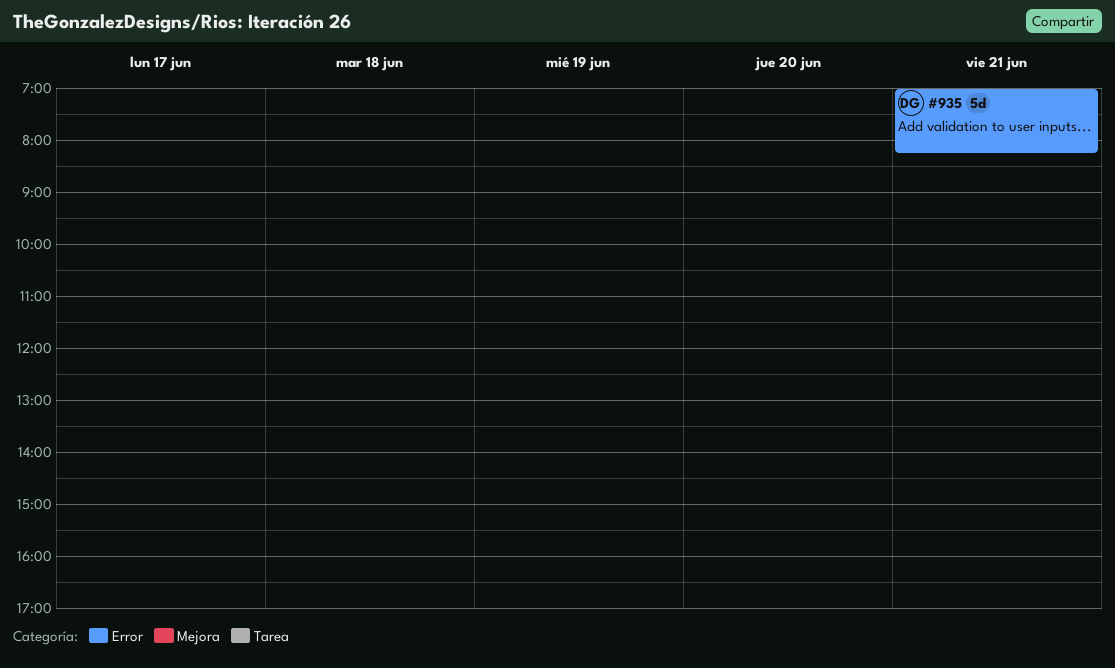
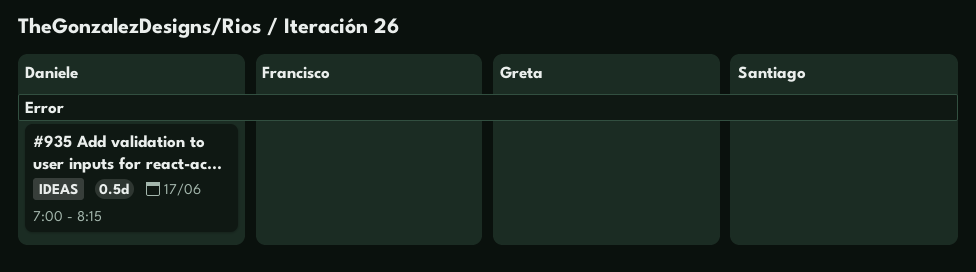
#935, estimate: 5d -> 0.5d
#935, day: Jun 21 -> Jun 17

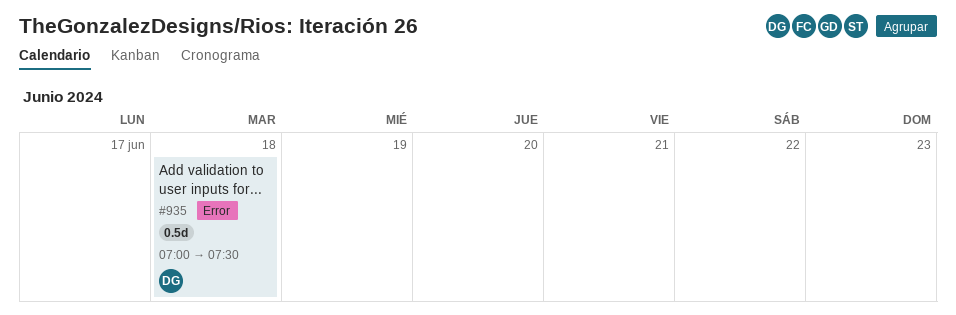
#935, day: Jun 17 -> Jun 18
#935, ends: 08:15 -> 07:30

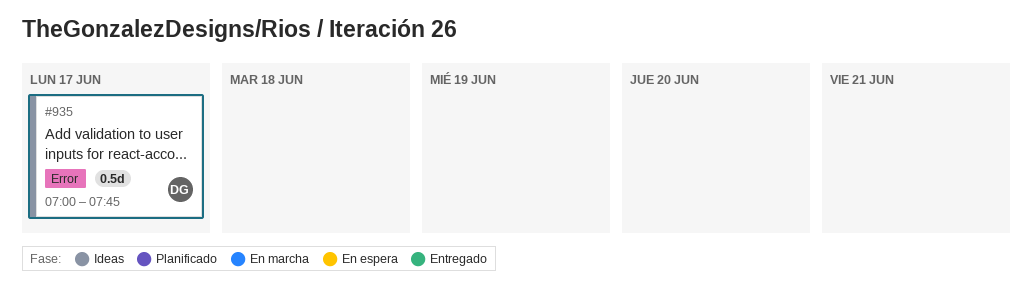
#935, day: Jun 18 -> Jun 17
#935, ends: 07:30 -> 07:45

